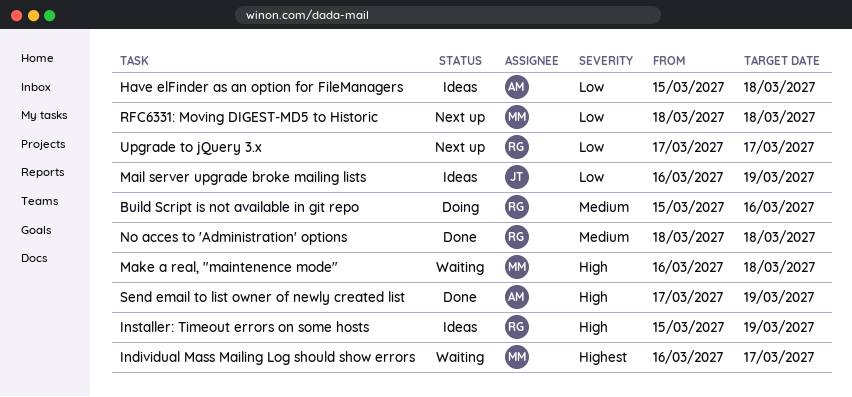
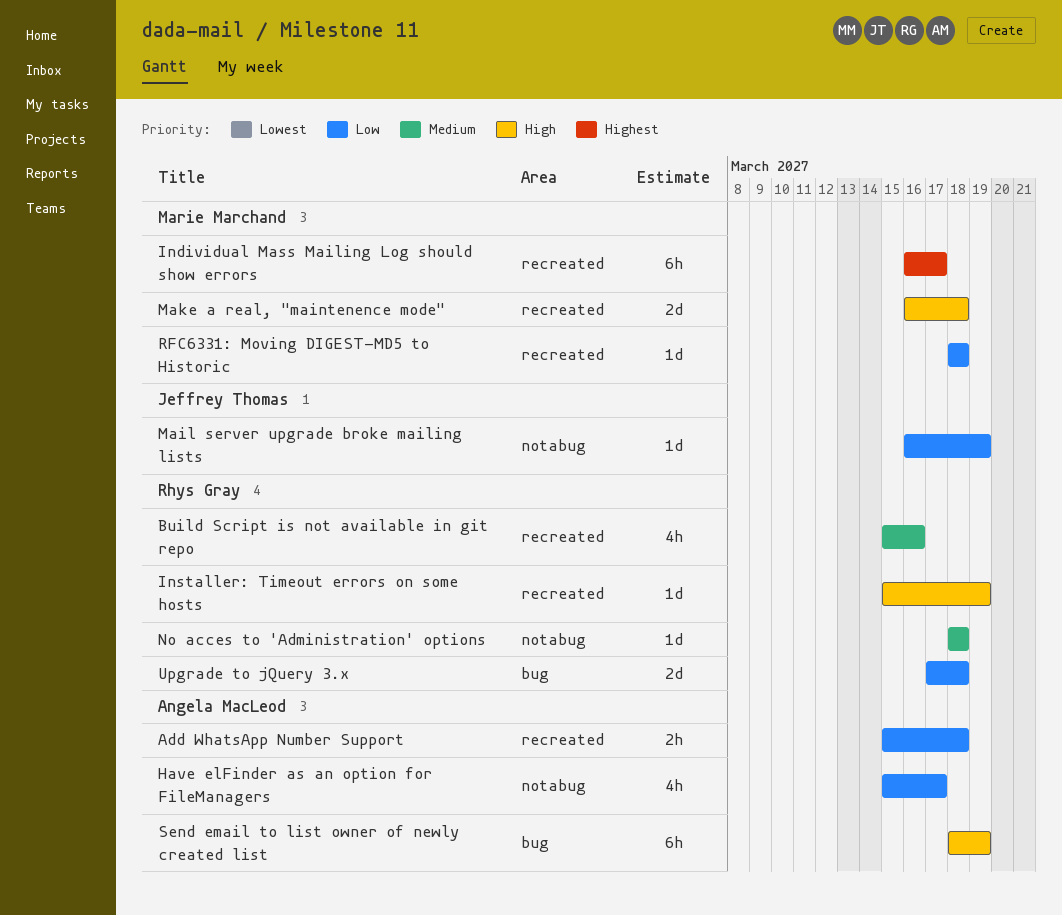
Add WhatsApp Number Support: none -> present
Have elFinder as an option for FileManagers, due: Mar 18 -> Mar 17
Send email to list owner of newly created list, start: Mar 17 -> Mar 18
Upgrade to jQuery 3.x, due: Mar 17 -> Mar 18

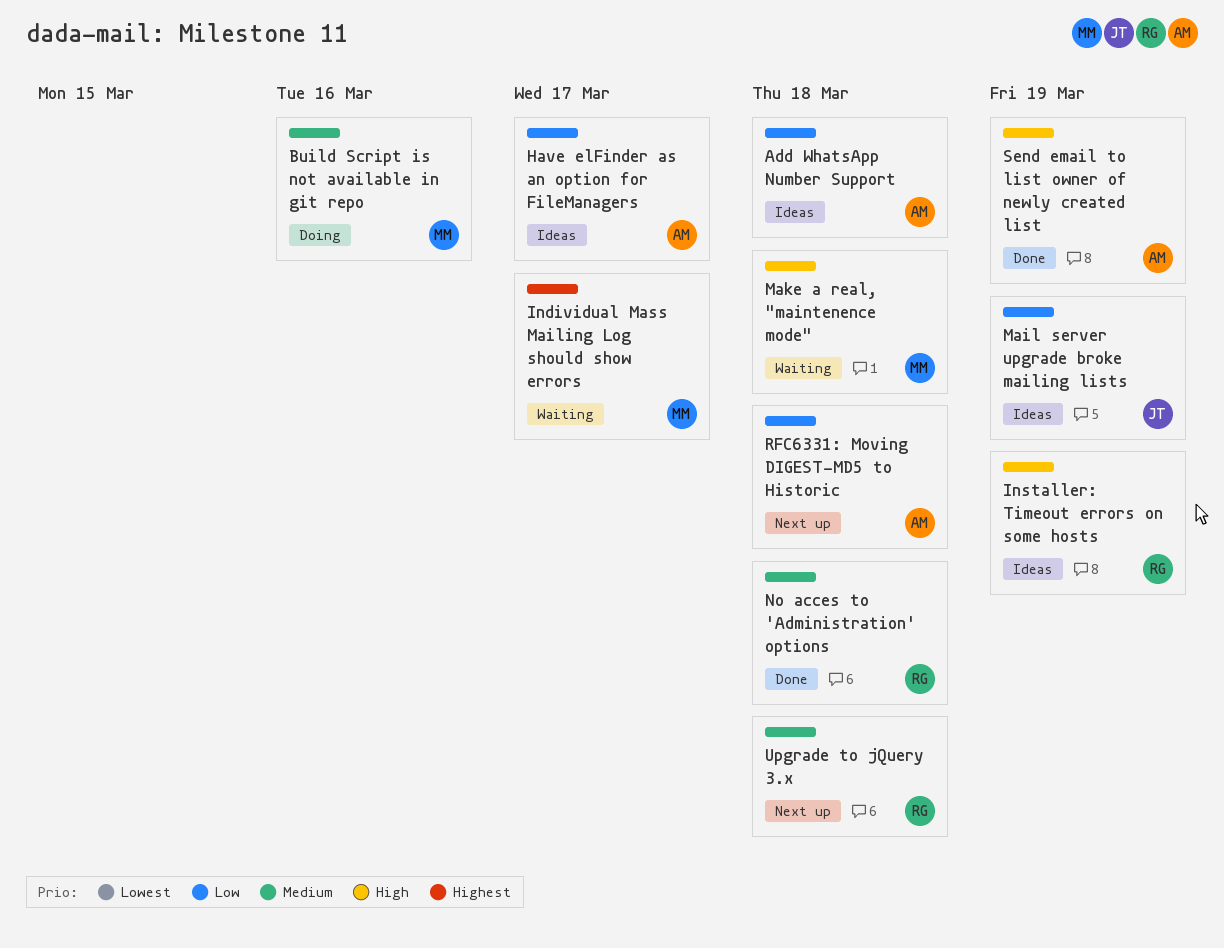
Build Script is not available in git repo, owner: Rhys Gray -> Marie Marchand
RFC6331: Moving DIGEST-MD5 to Historic, owner: Marie Marchand -> Angela MacLeod
Upgrade to jQuery 3.x, priority: Low -> Medium

